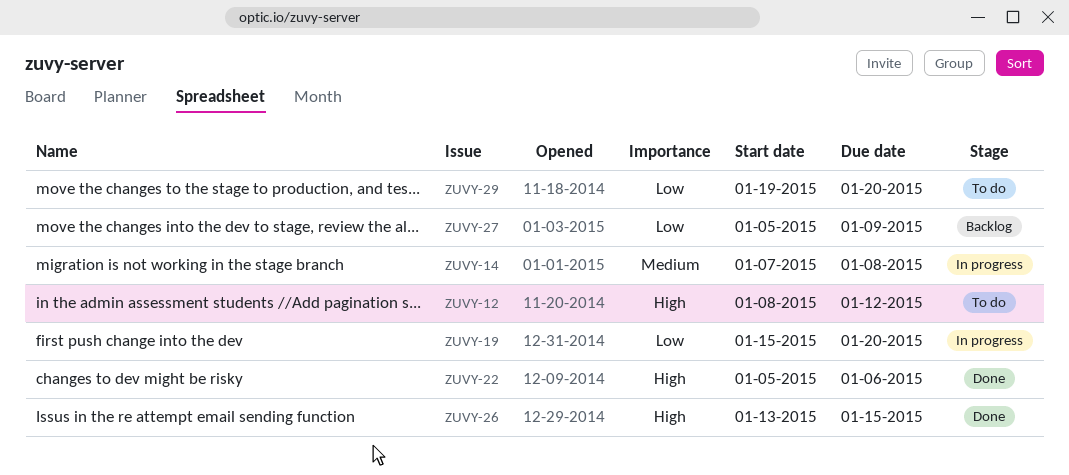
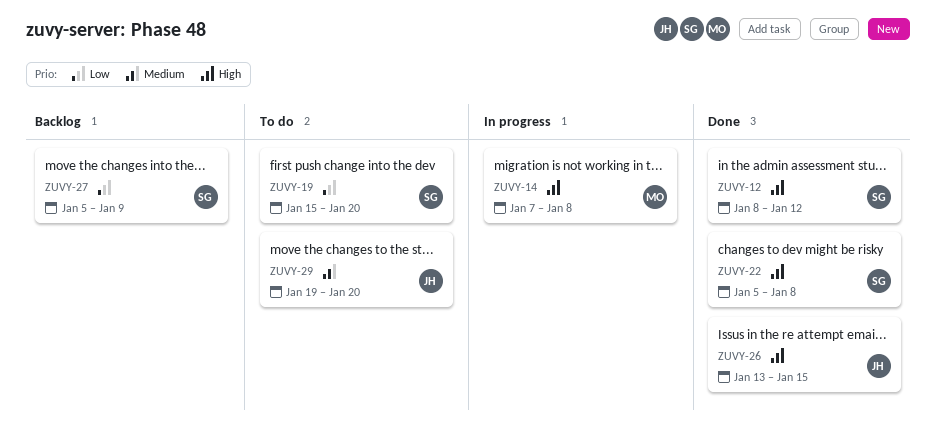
ZUVY-12, status: To do -> Done
ZUVY-14, priority: Medium -> High
ZUVY-19, status: In progress -> To do
ZUVY-22, due: Jan 6 -> Jan 8
ZUVY-29, priority: Low -> Medium

